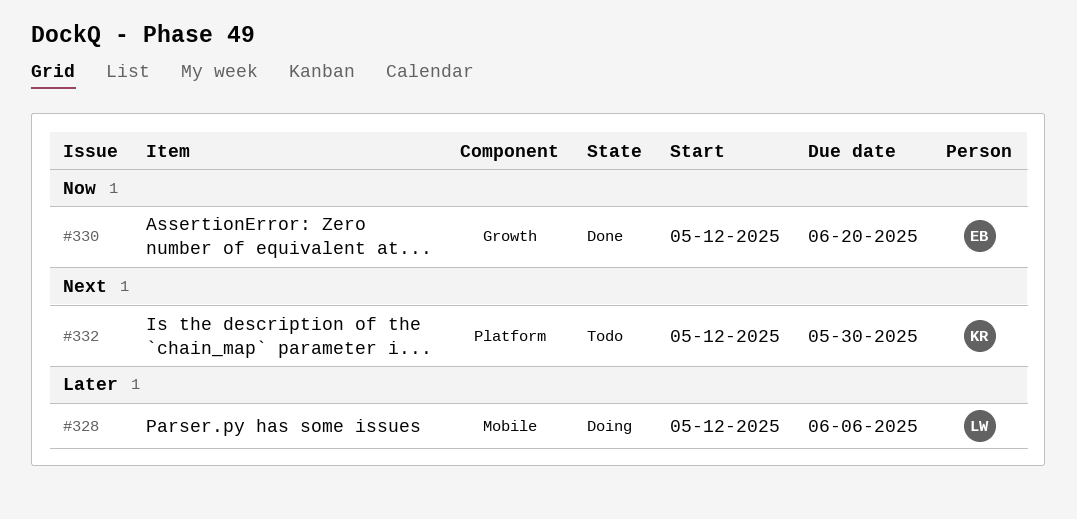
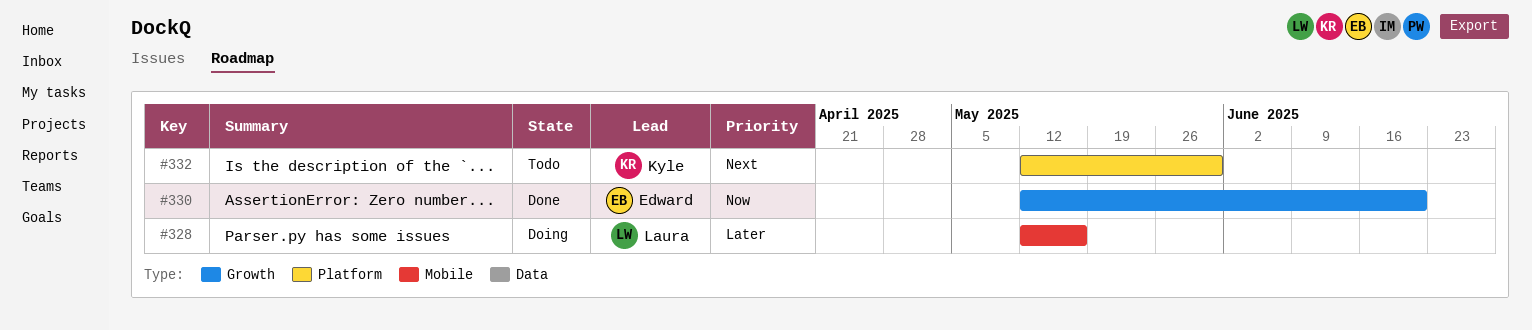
#328, due: Jun 6 -> May 16

